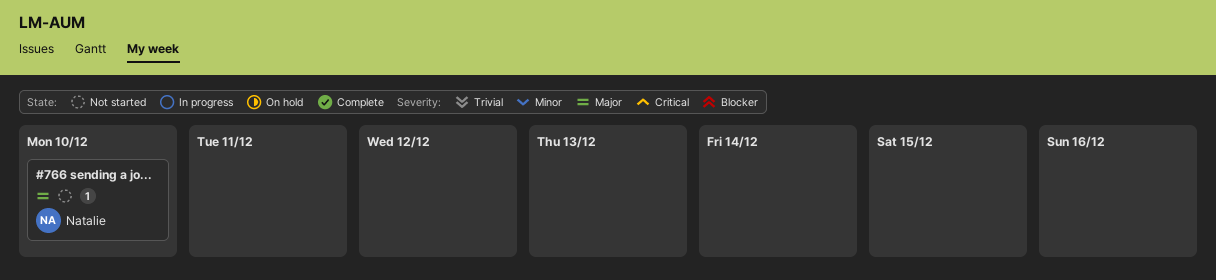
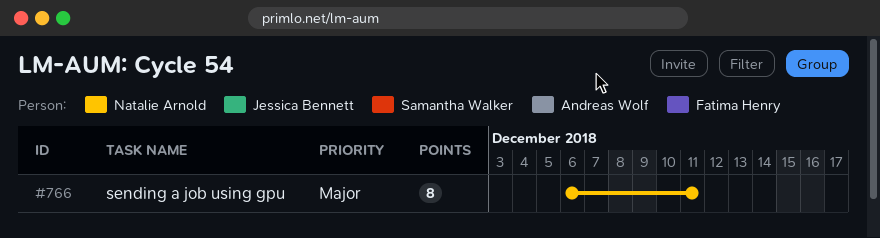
#766, estimate: 1 -> 8
#766, due: Dec 10 -> Dec 11

